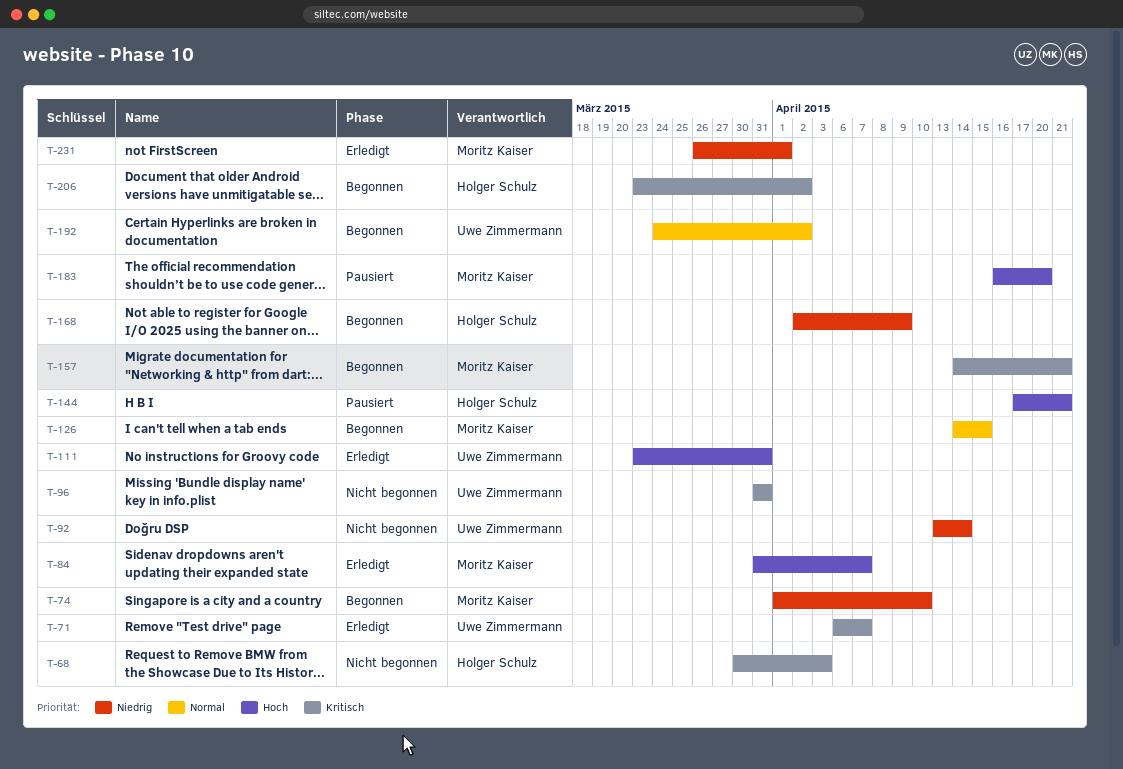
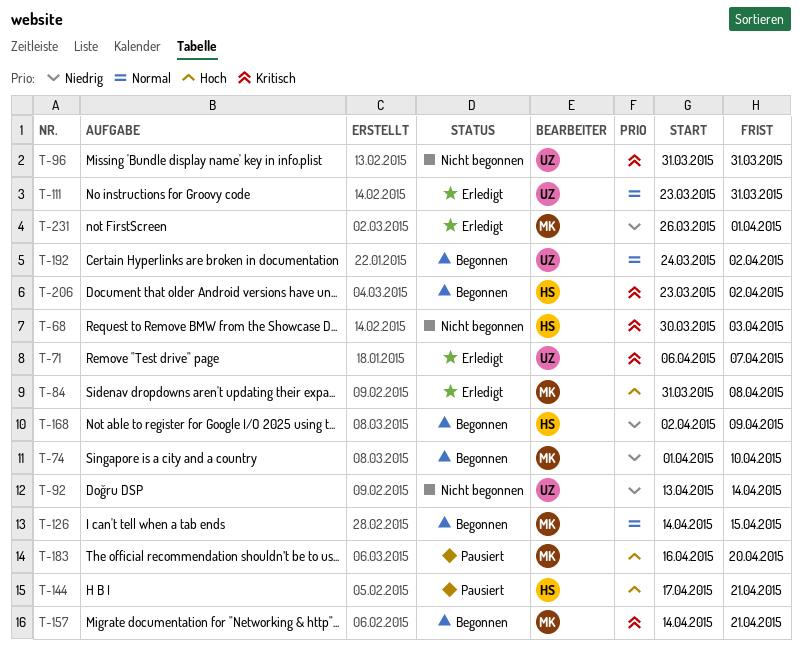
T-84, due: Apr 7 -> Apr 8
T-111, priority: Hoch -> Normal

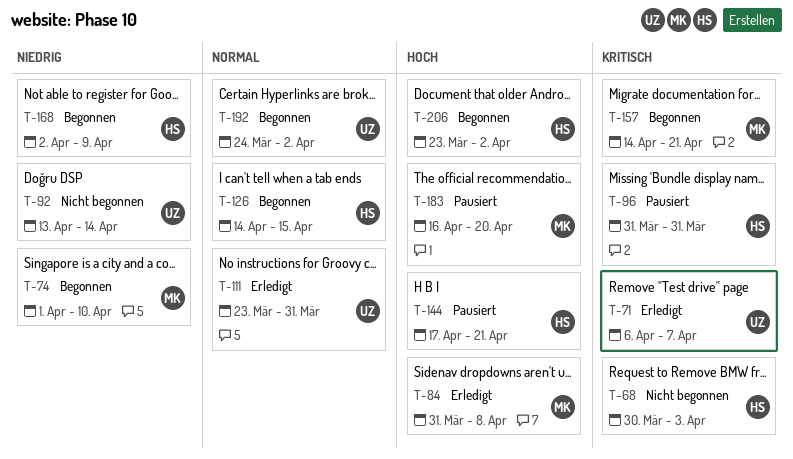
T-96, status: Nicht begonnen -> Pausiert
T-96, owner: UZ -> HS
T-126, owner: MK -> HS
T-206, priority: Kritisch -> Hoch
T-231: present -> none

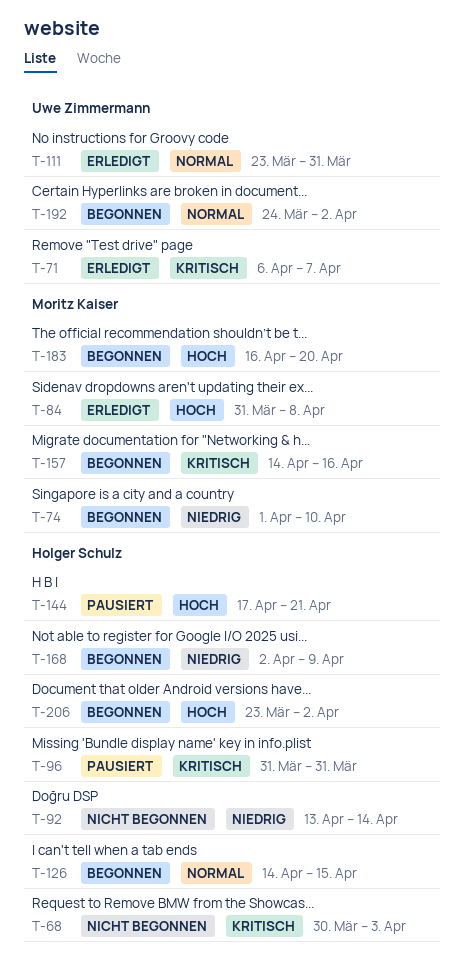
T-92, owner: Uwe Zimmermann -> Holger Schulz
T-157, due: Apr 21 -> Apr 16
T-183, status: Pausiert -> Begonnen

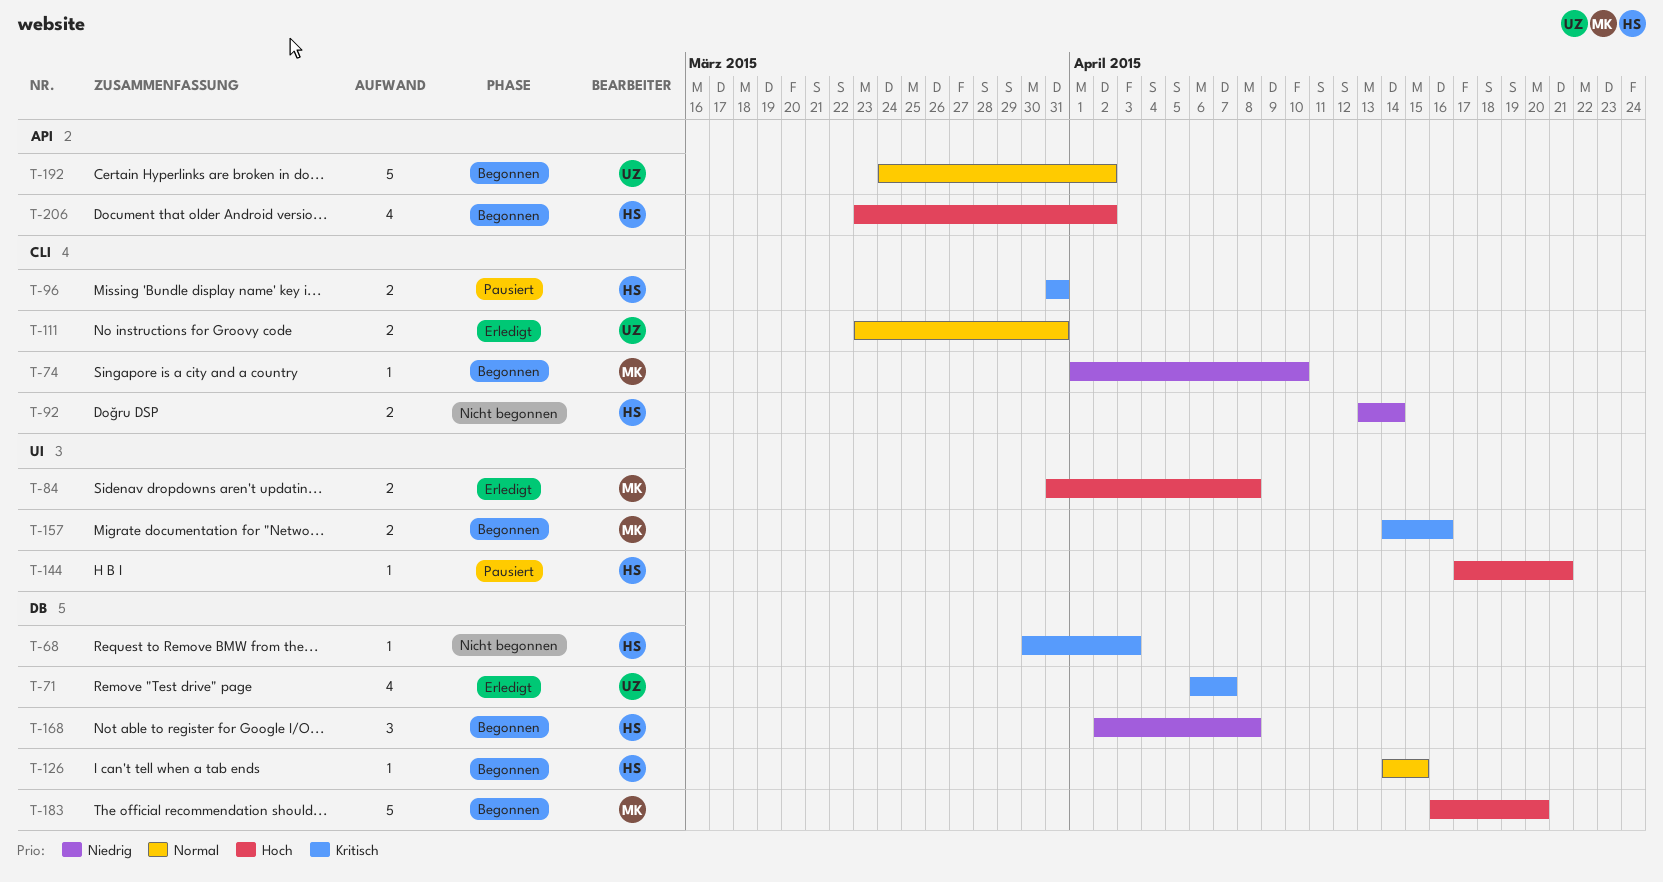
T-168, due: Apr 9 -> Apr 8

